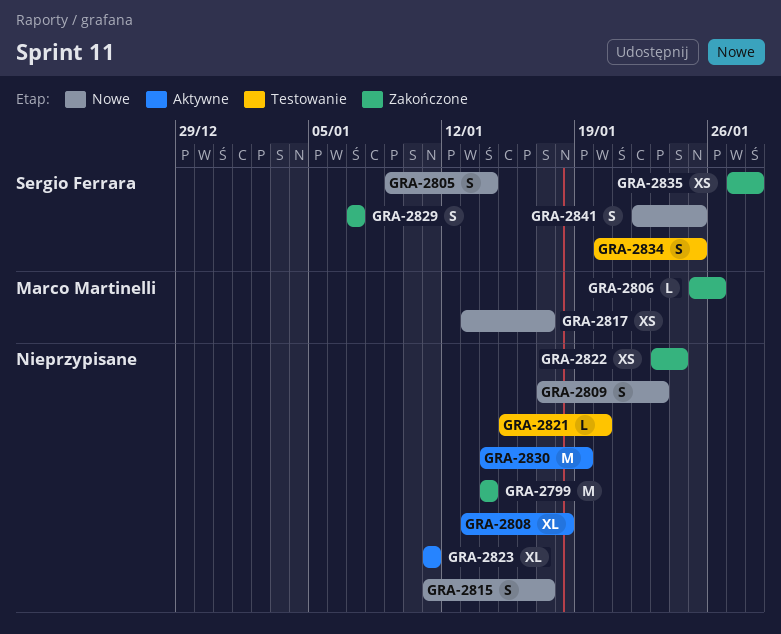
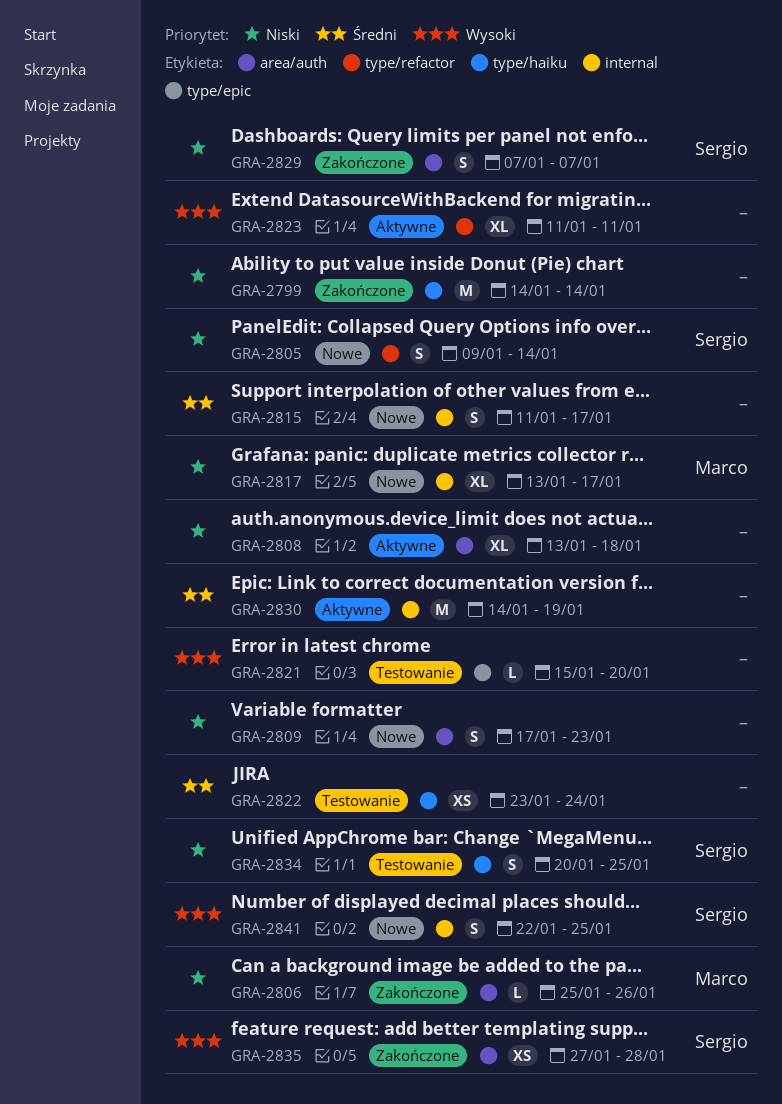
GRA-2817, estimate: XS -> XL
GRA-2822, status: Zakończone -> Testowanie

